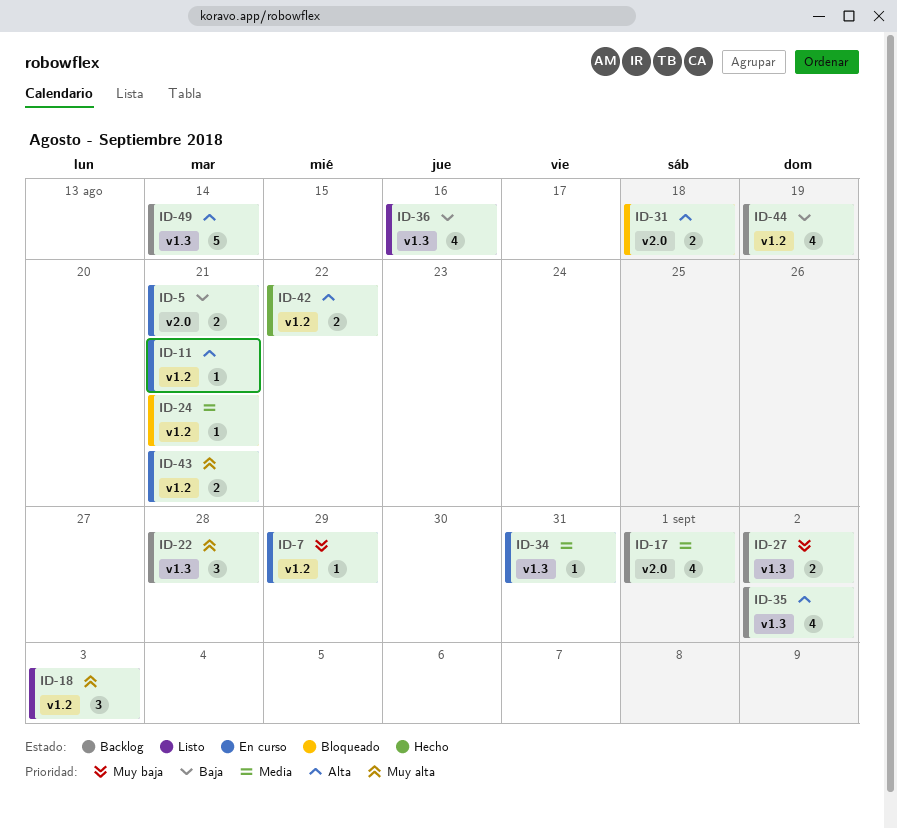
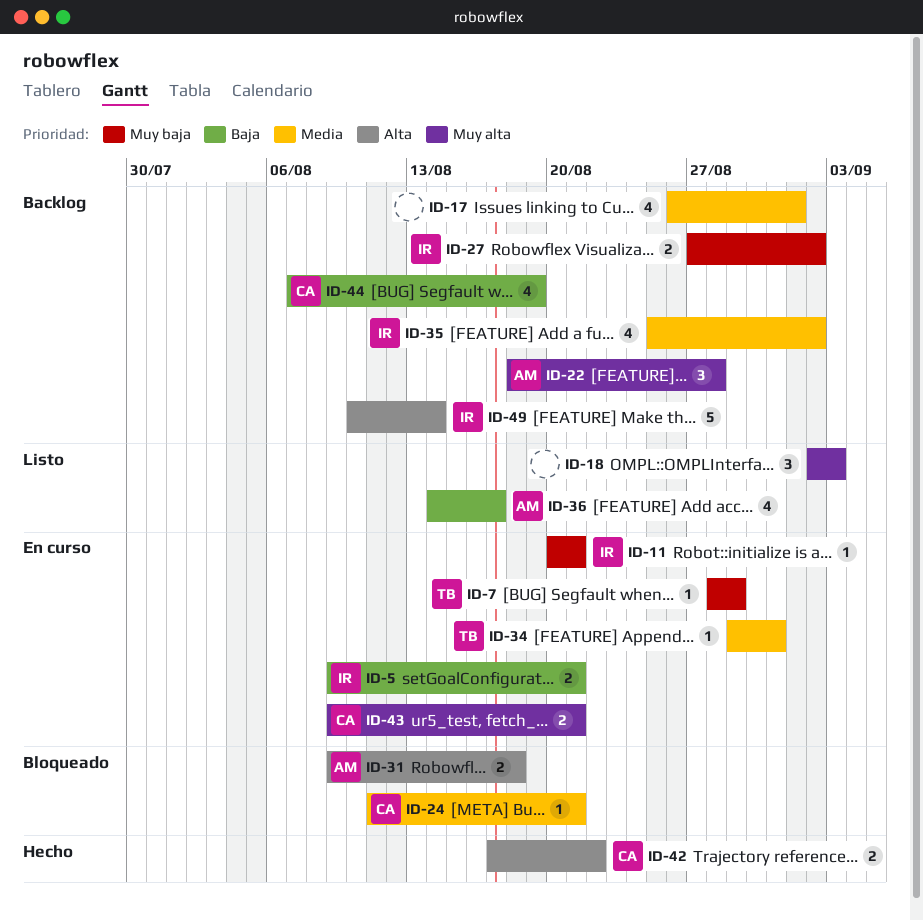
ID-11, priority: Alta -> Muy baja
ID-35, priority: Alta -> Media
ID-36, due: Aug 16 -> Aug 17

